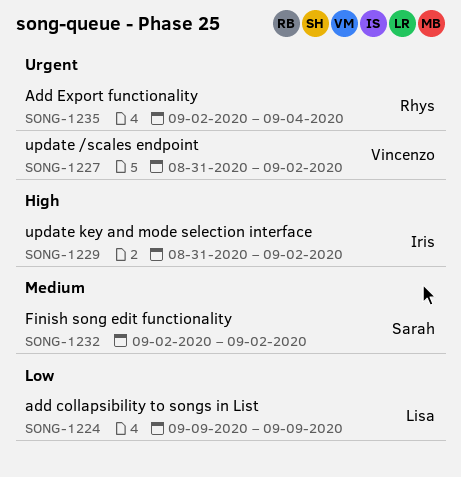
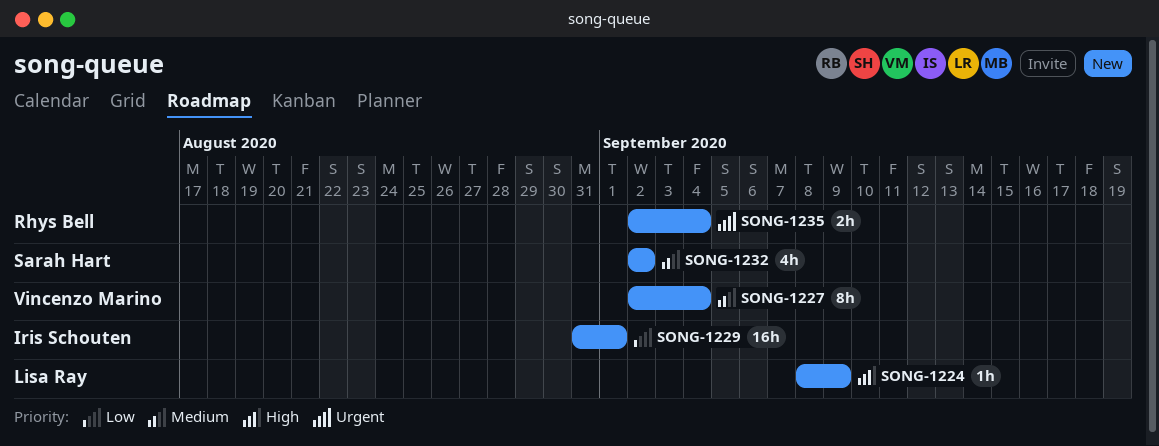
SONG-1224, priority: Low -> High
SONG-1224, start: Sep 9 -> Sep 8
SONG-1227, priority: Urgent -> Medium
SONG-1227, start: Aug 31 -> Sep 2
SONG-1227, due: Sep 2 -> Sep 4
SONG-1229, priority: High -> Low
SONG-1229, due: Sep 2 -> Sep 1

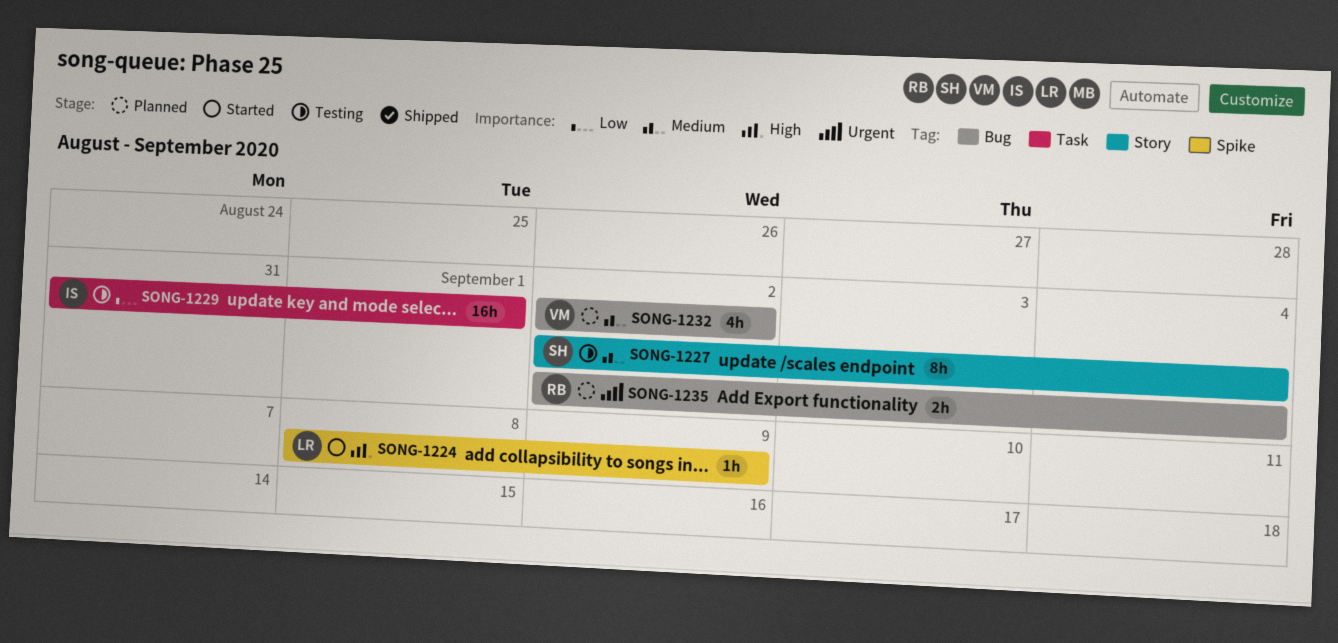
SONG-1227, owner: Vincenzo Marino -> Sarah Hart
SONG-1232, owner: Sarah Hart -> Vincenzo Marino

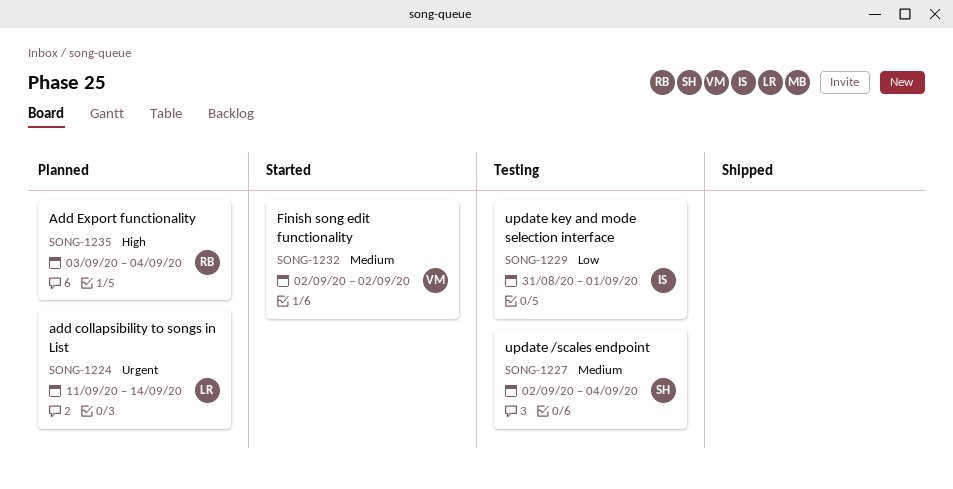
SONG-1224, status: Started -> Planned
SONG-1224, priority: High -> Urgent
SONG-1224, start: Sep 8 -> Sep 11
SONG-1224, due: Sep 9 -> Sep 14
SONG-1232, status: Planned -> Started
SONG-1235, priority: Urgent -> High
SONG-1235, start: Sep 2 -> Sep 3

